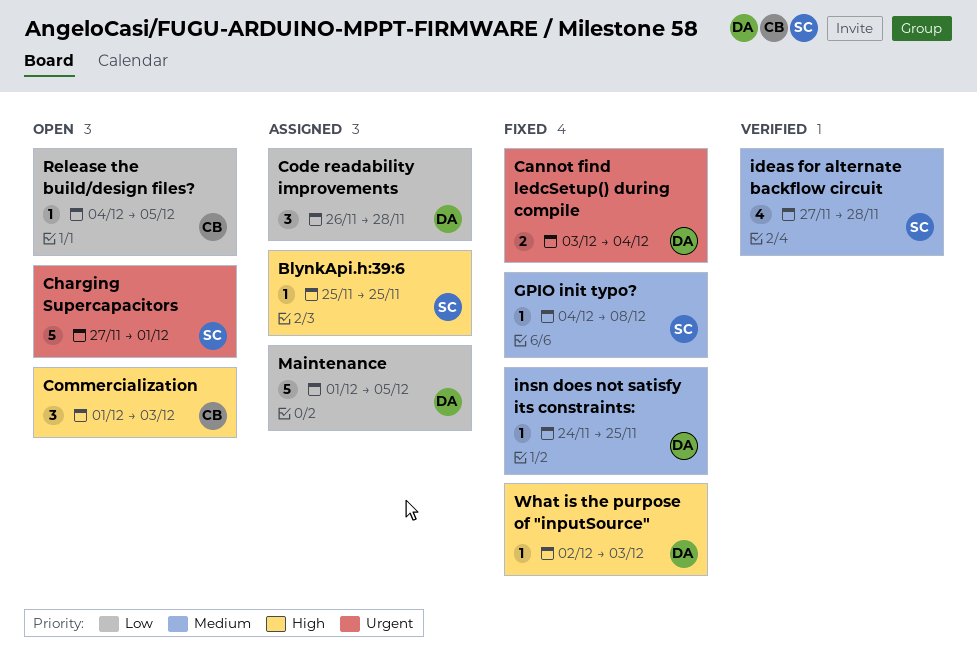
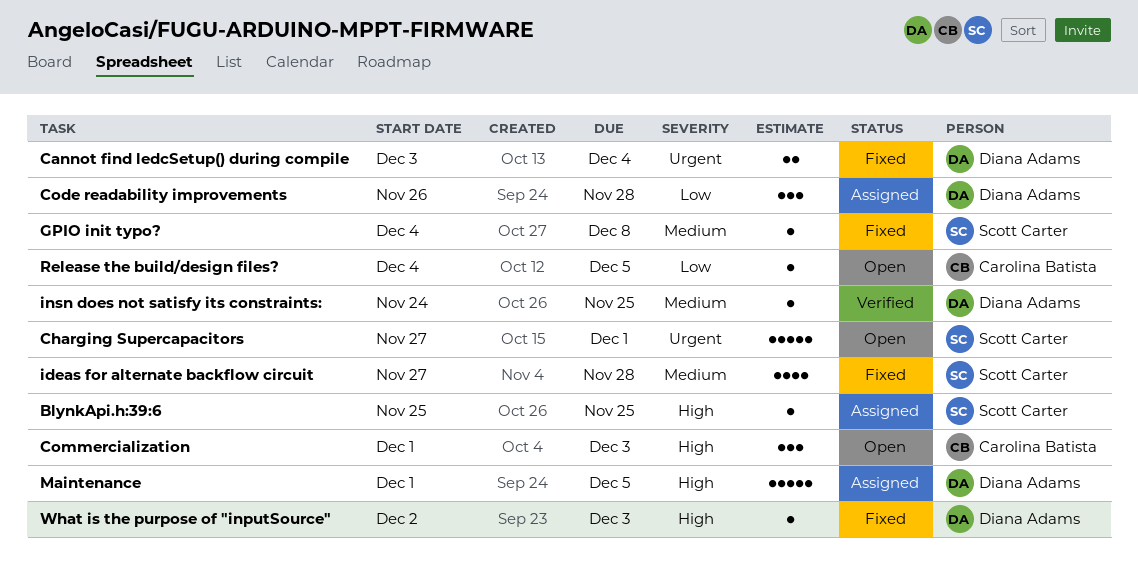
ideas for alternate backflow circuit, status: Verified -> Fixed
insn does not satisfy its constraints:, status: Fixed -> Verified
Maintenance, priority: Low -> High

